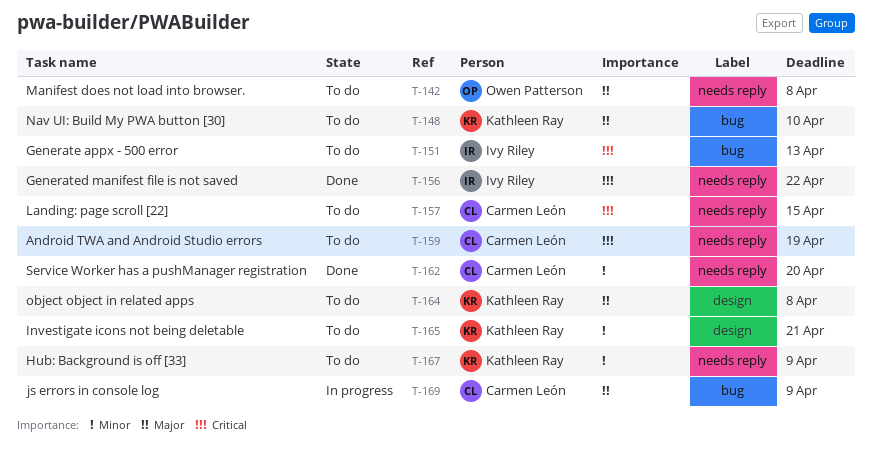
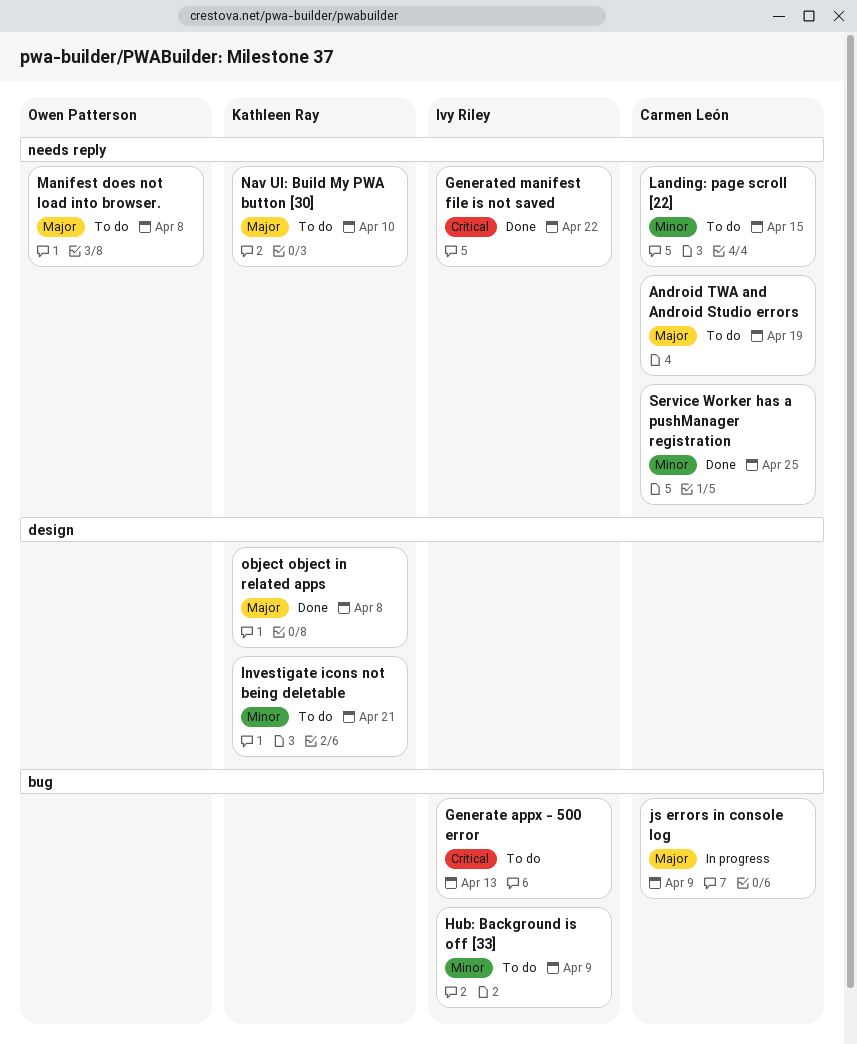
Android TWA and Android Studio errors, priority: Critical -> Major
Hub: Background is off [33], owner: Kathleen Ray -> Ivy Riley
Hub: Background is off [33], label: needs reply -> bug
Landing: page scroll [22], priority: Critical -> Minor
Nav UI: Build My PWA button [30], label: bug -> needs reply
object object in related apps, status: To do -> Done
Service Worker has a pushManager registration, due: Apr 20 -> Apr 25

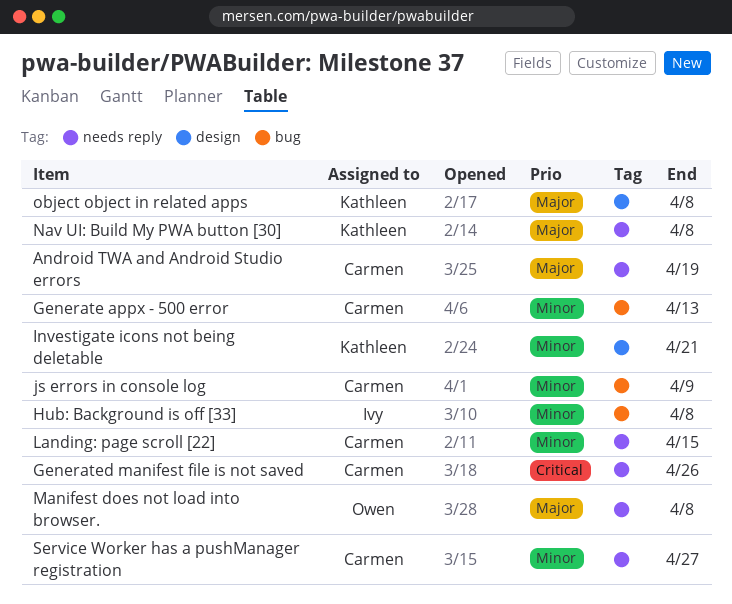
Generate appx - 500 error, owner: Ivy Riley -> Carmen León
Generate appx - 500 error, priority: Critical -> Minor
Generated manifest file is not saved, owner: Ivy Riley -> Carmen León
Generated manifest file is not saved, due: Apr 22 -> Apr 26
Hub: Background is off [33], due: Apr 9 -> Apr 8
js errors in console log, priority: Major -> Minor
Nav UI: Build My PWA button [30], due: Apr 10 -> Apr 8
Service Worker has a pushManager registration, due: Apr 25 -> Apr 27

